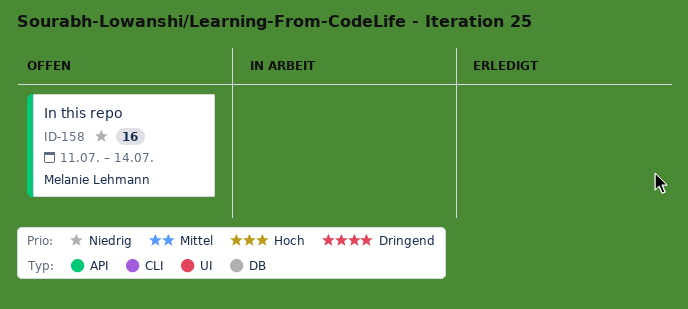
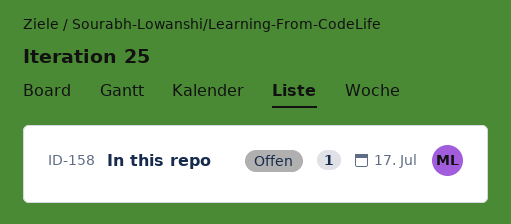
ID-158, estimate: 16 -> 1
ID-158, due: Jul 14 -> Jul 17

